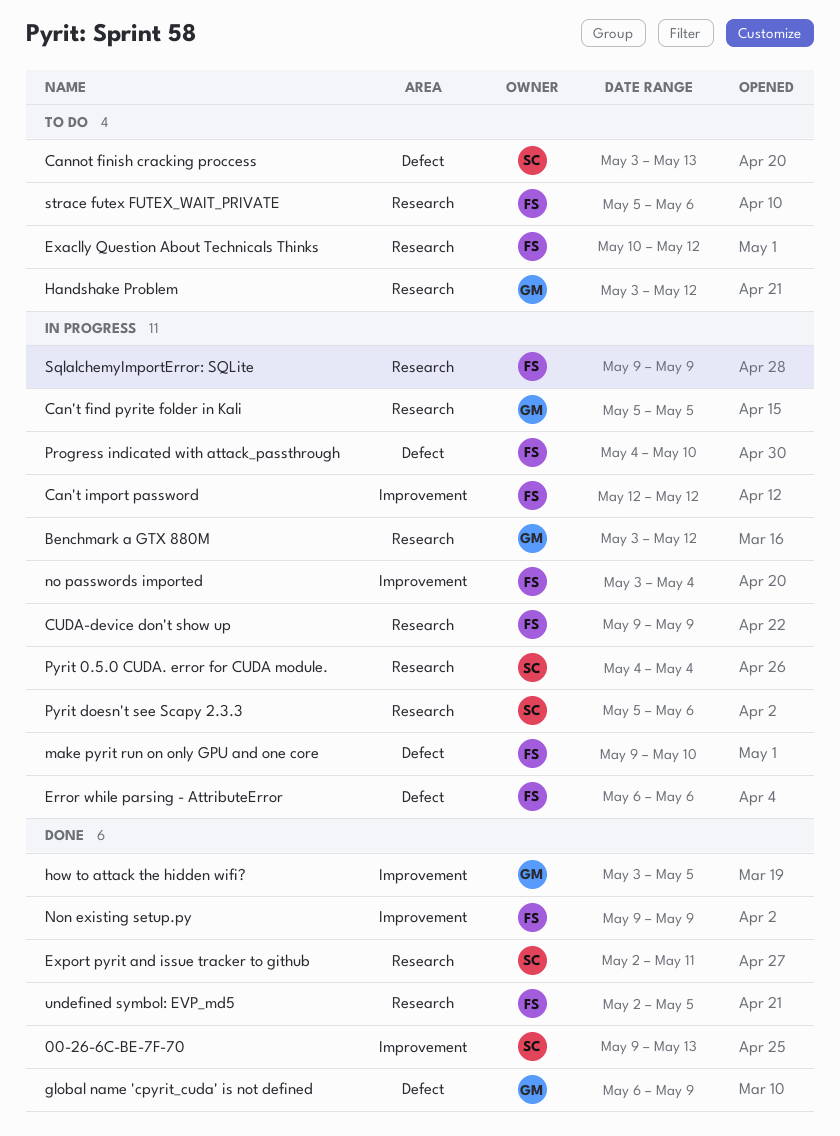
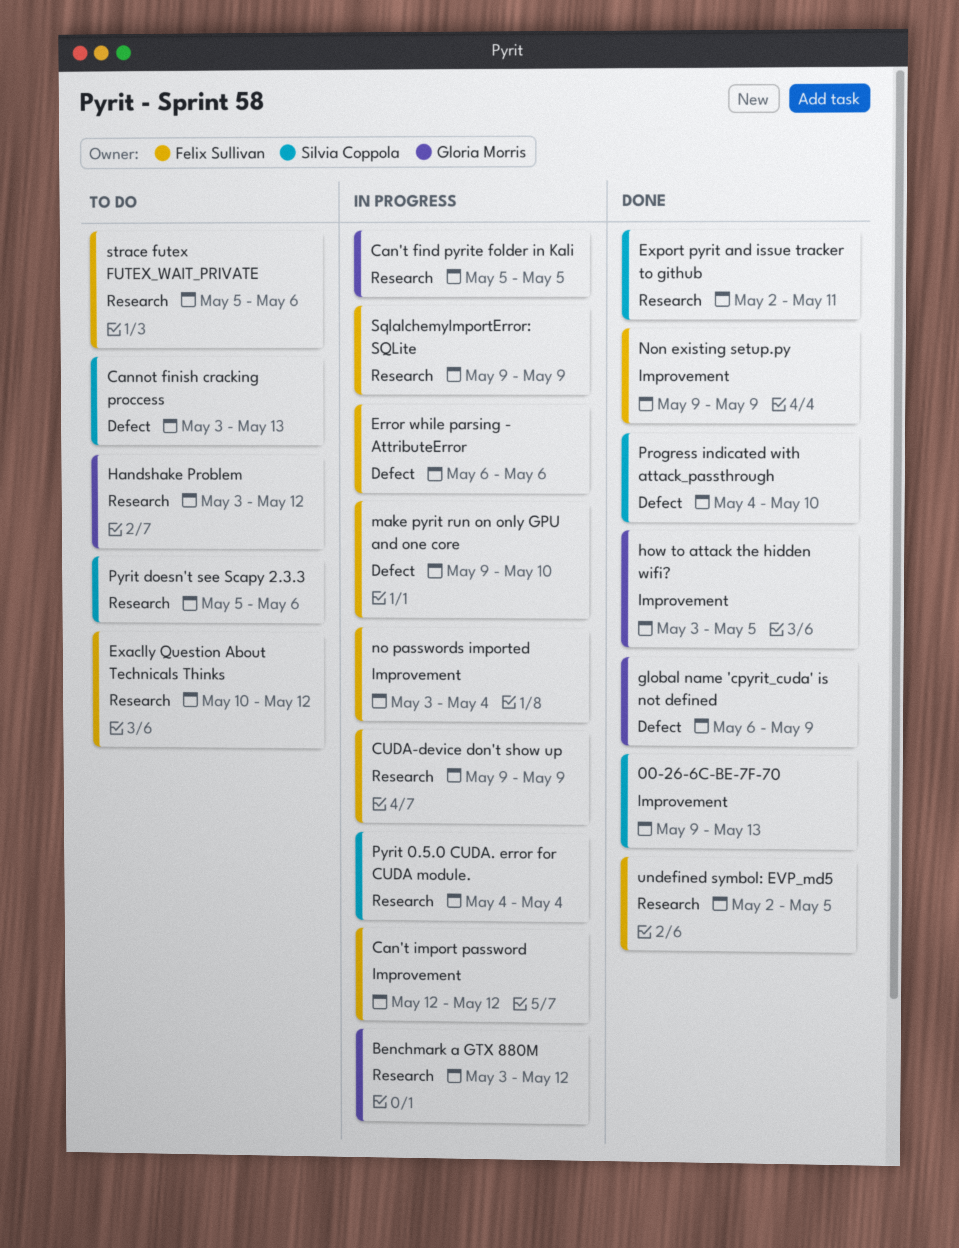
Progress indicated with attack_passthrough, status: In progress -> Done
Progress indicated with attack_passthrough, owner: Felix Sullivan -> Silvia Coppola
Pyrit doesn't see Scapy 2.3.3, status: In progress -> To do

